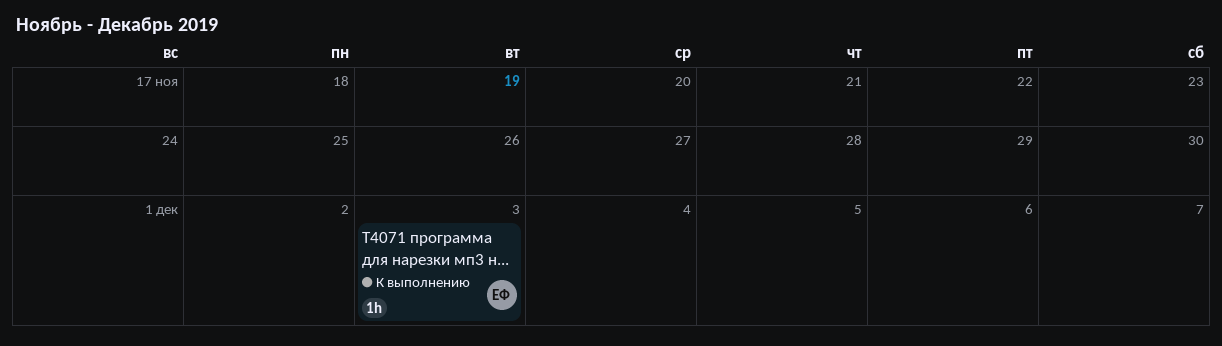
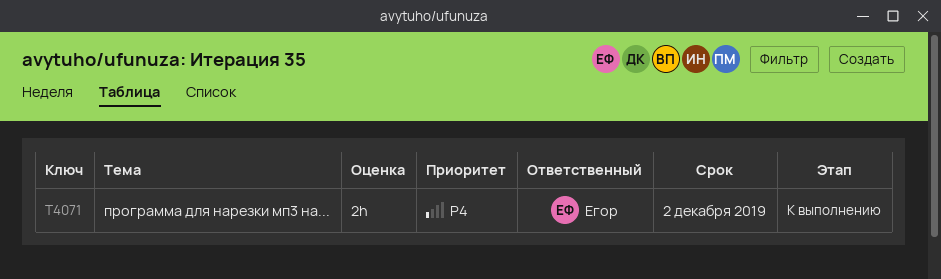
T4071, estimate: 1h -> 2h
T4071, due: Dec 3 -> Dec 2

